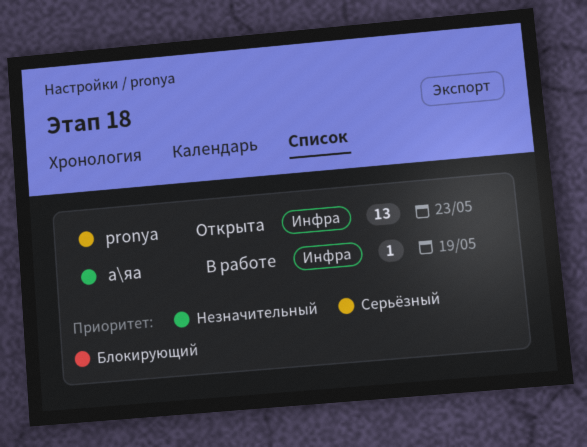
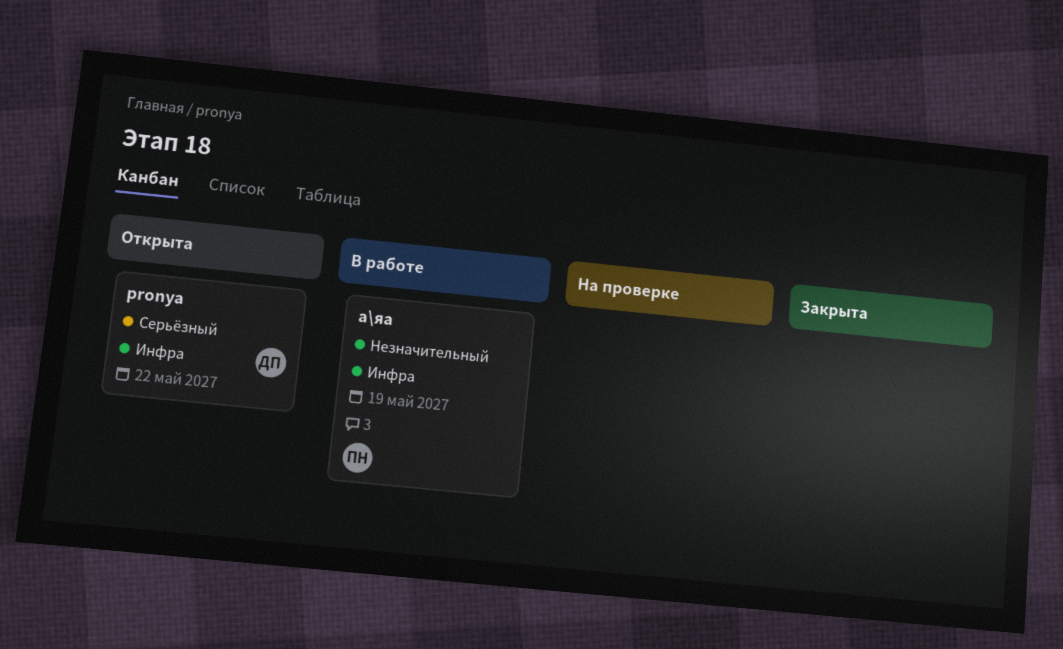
pronya, due: May 23 -> May 22

